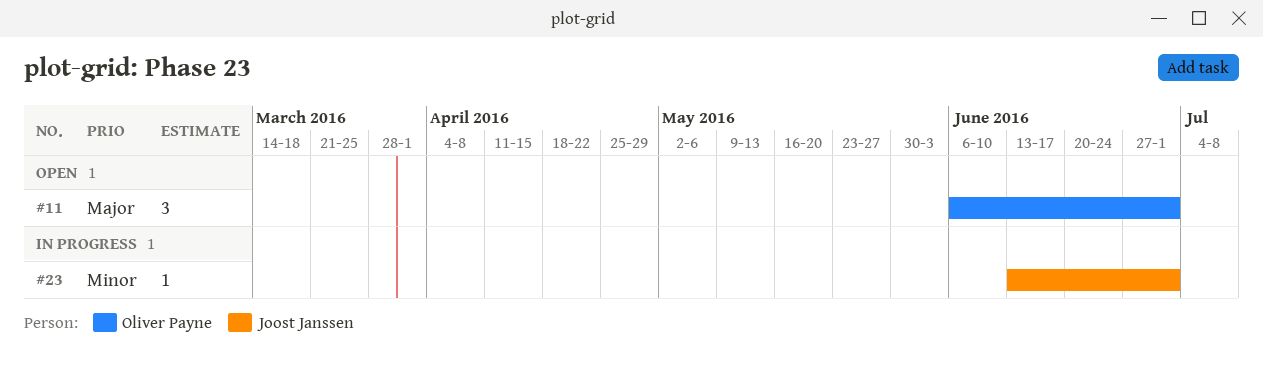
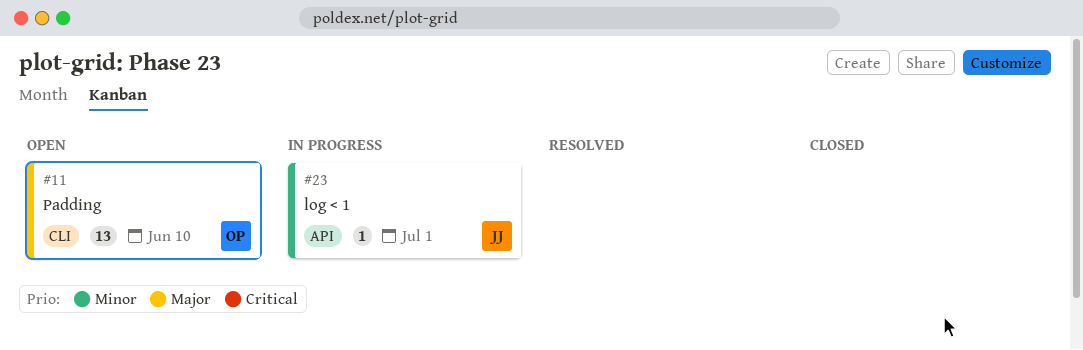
#11, estimate: 3 -> 13
#11, due: Jul 1 -> Jun 10

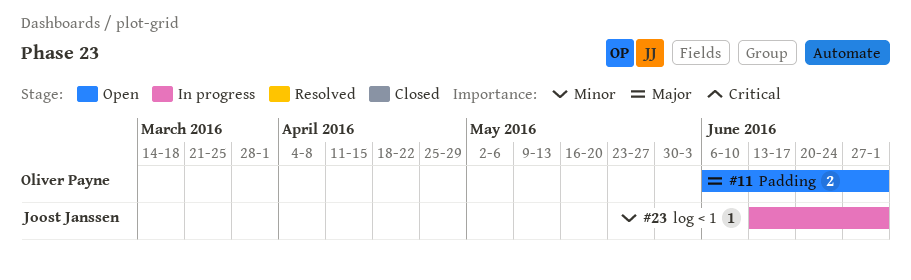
#11, estimate: 13 -> 2
#11, due: Jun 10 -> Jul 1

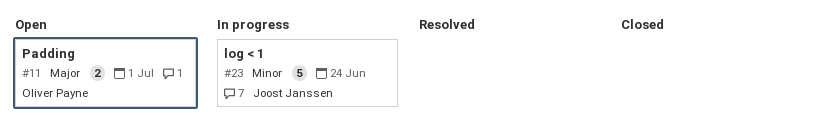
#23, estimate: 1 -> 5
#23, due: Jul 1 -> Jun 24

